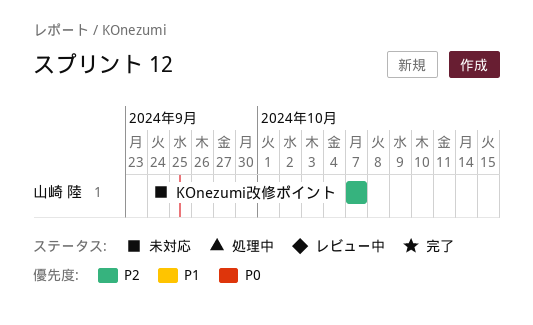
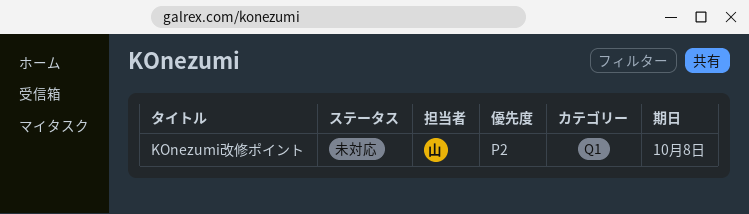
KOnezumi改修ポイント, due: Oct 7 -> Oct 8

